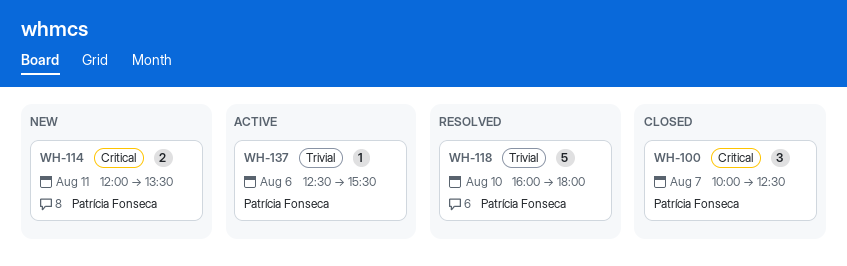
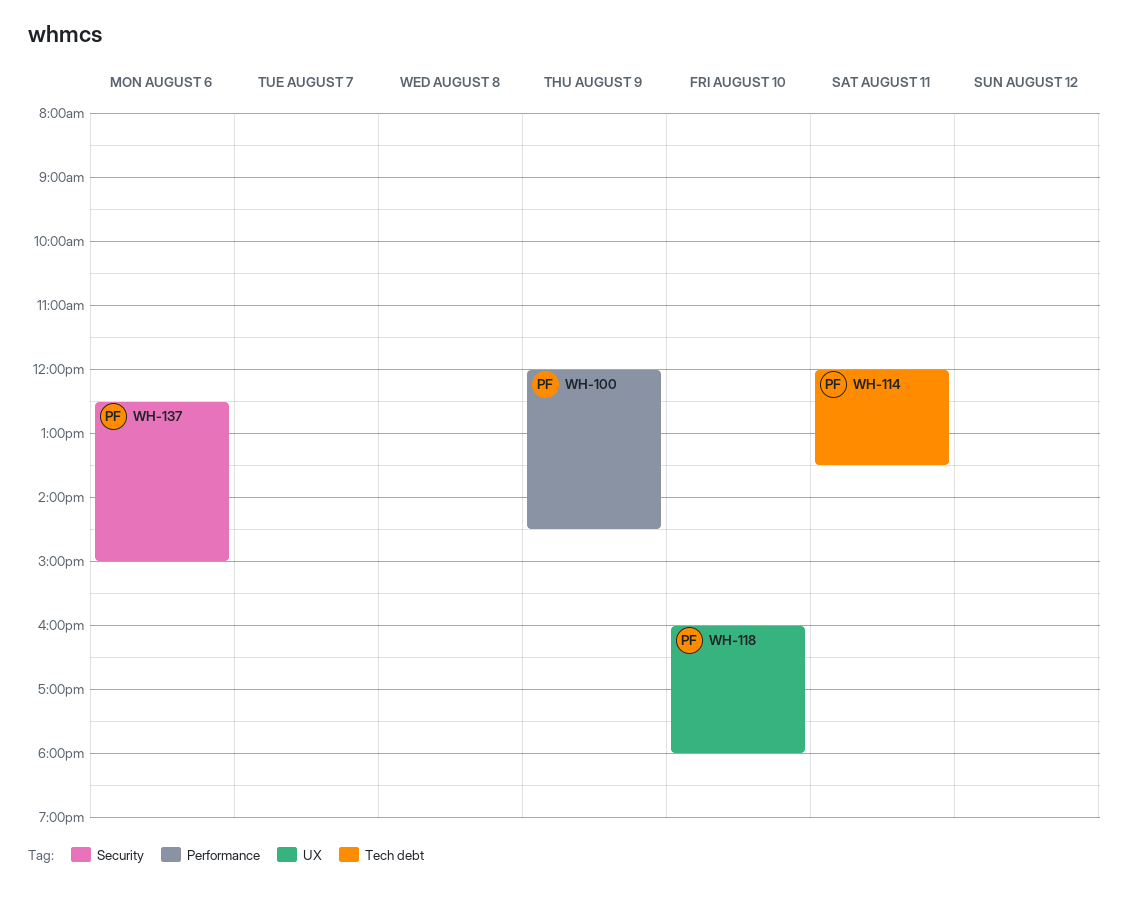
WH-100, day: Aug 7 -> Aug 9
WH-100, begins: 10:00 -> 12:00
WH-100, ends: 12:30 -> 14:30
WH-137, ends: 15:30 -> 15:00

